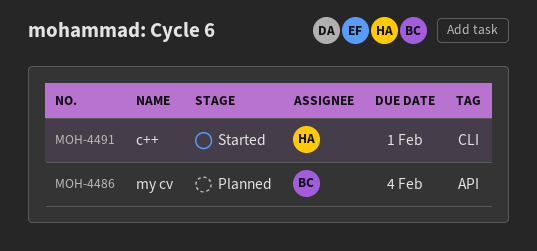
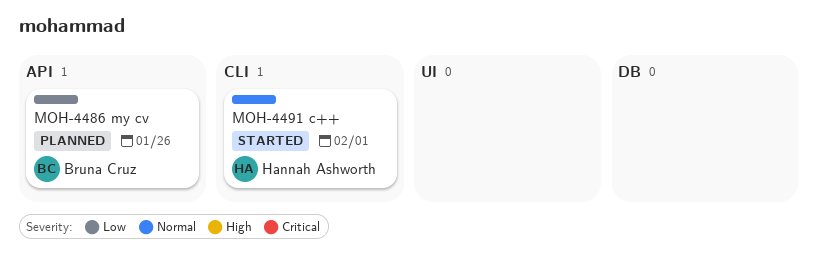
MOH-4486, due: Feb 4 -> Jan 26

